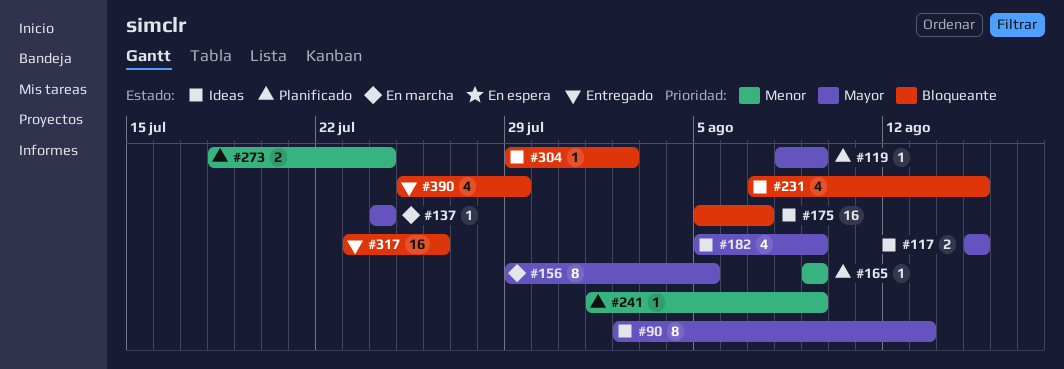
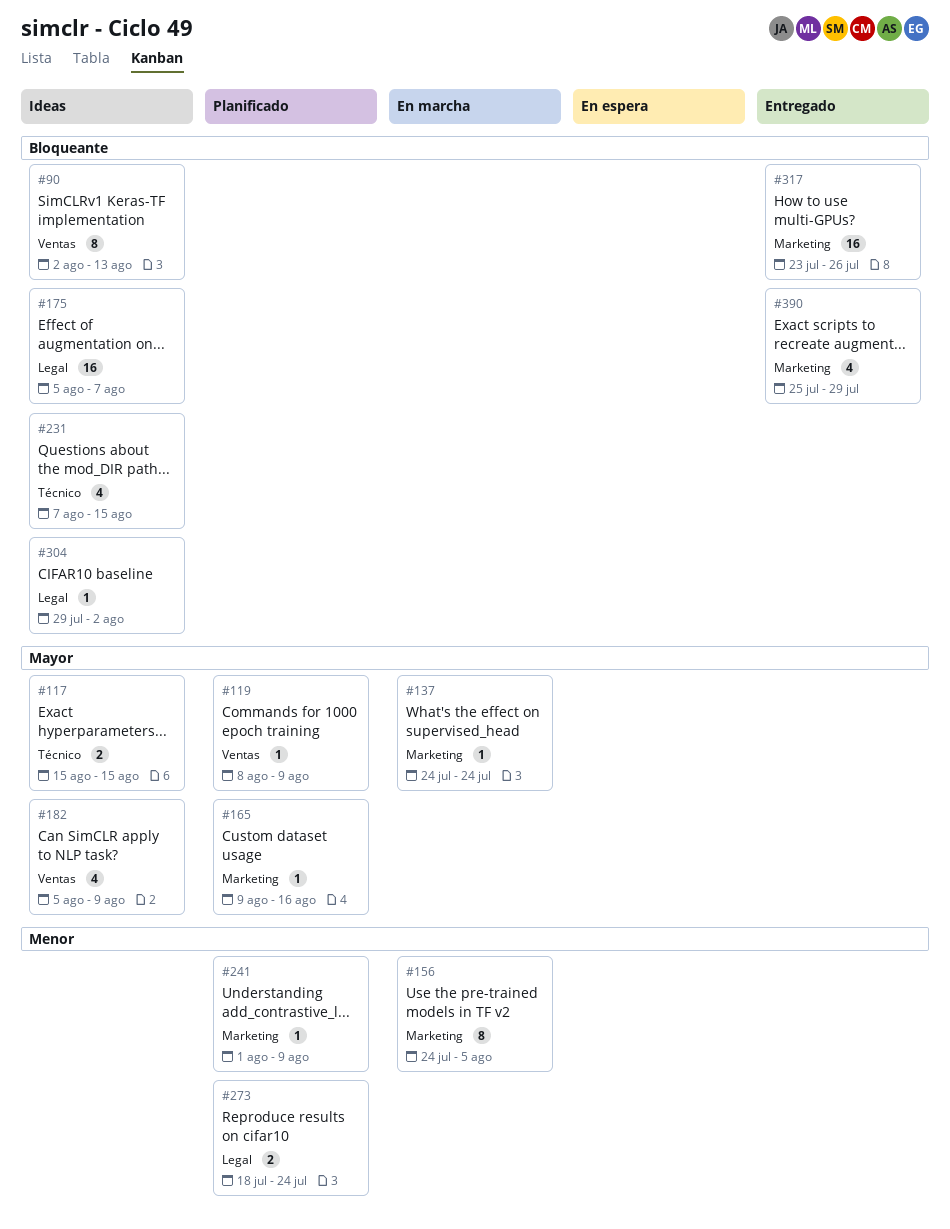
#90, priority: Mayor -> Bloqueante
#156, priority: Mayor -> Menor
#156, start: Jul 29 -> Jul 24
#165, priority: Menor -> Mayor
#165, due: Aug 9 -> Aug 16

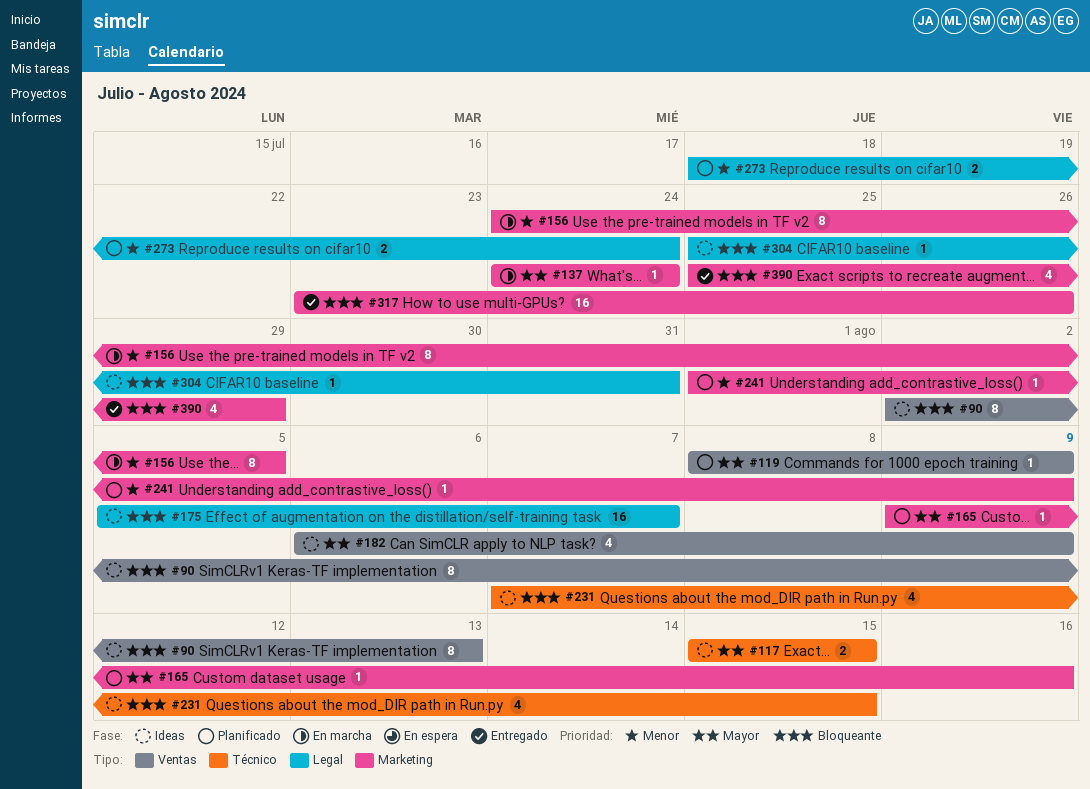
#182, start: Aug 5 -> Aug 6
#304, start: Jul 29 -> Jul 25
#304, due: Aug 2 -> Jul 31

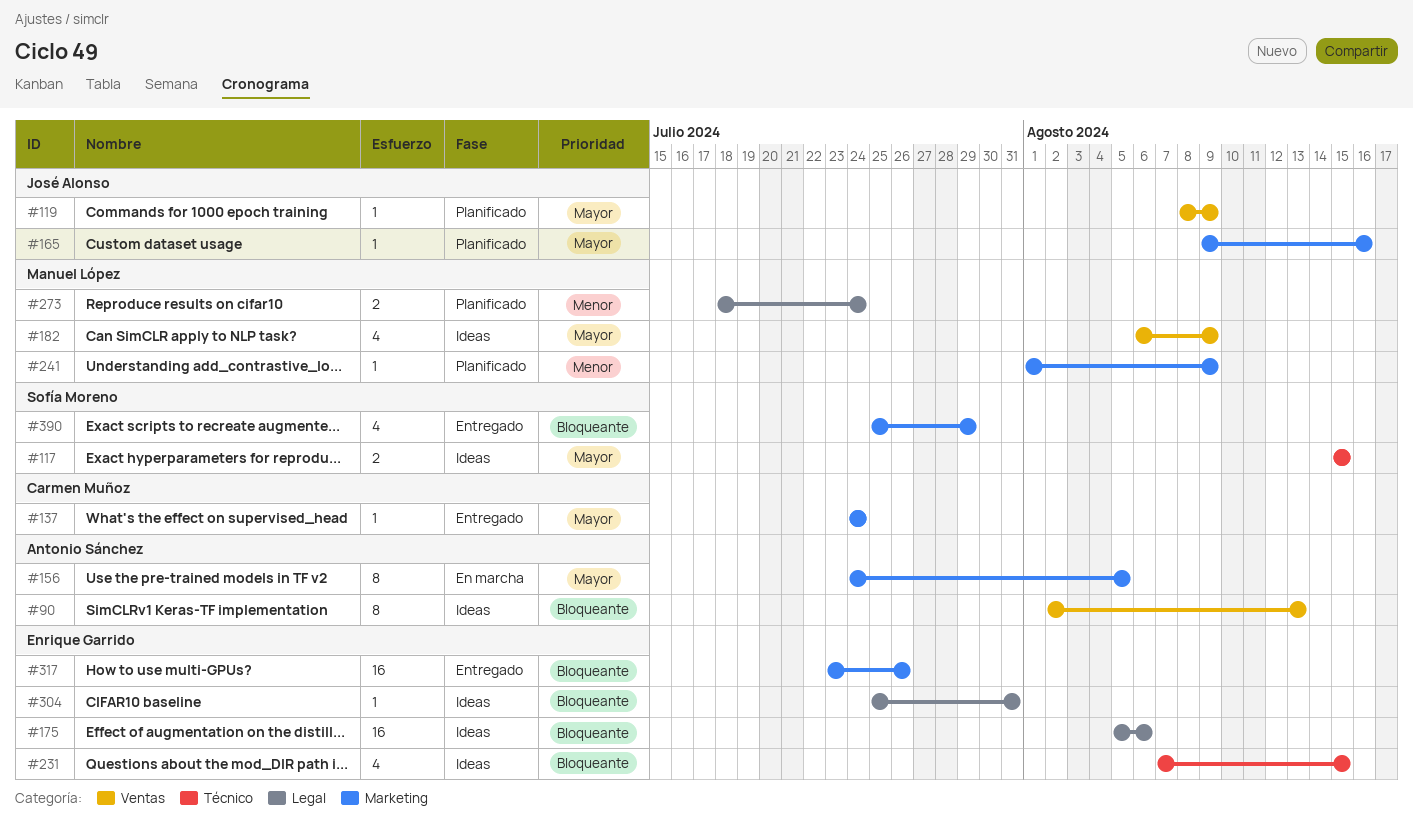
#137, status: En marcha -> Entregado
#156, priority: Menor -> Mayor
#175, due: Aug 7 -> Aug 6

